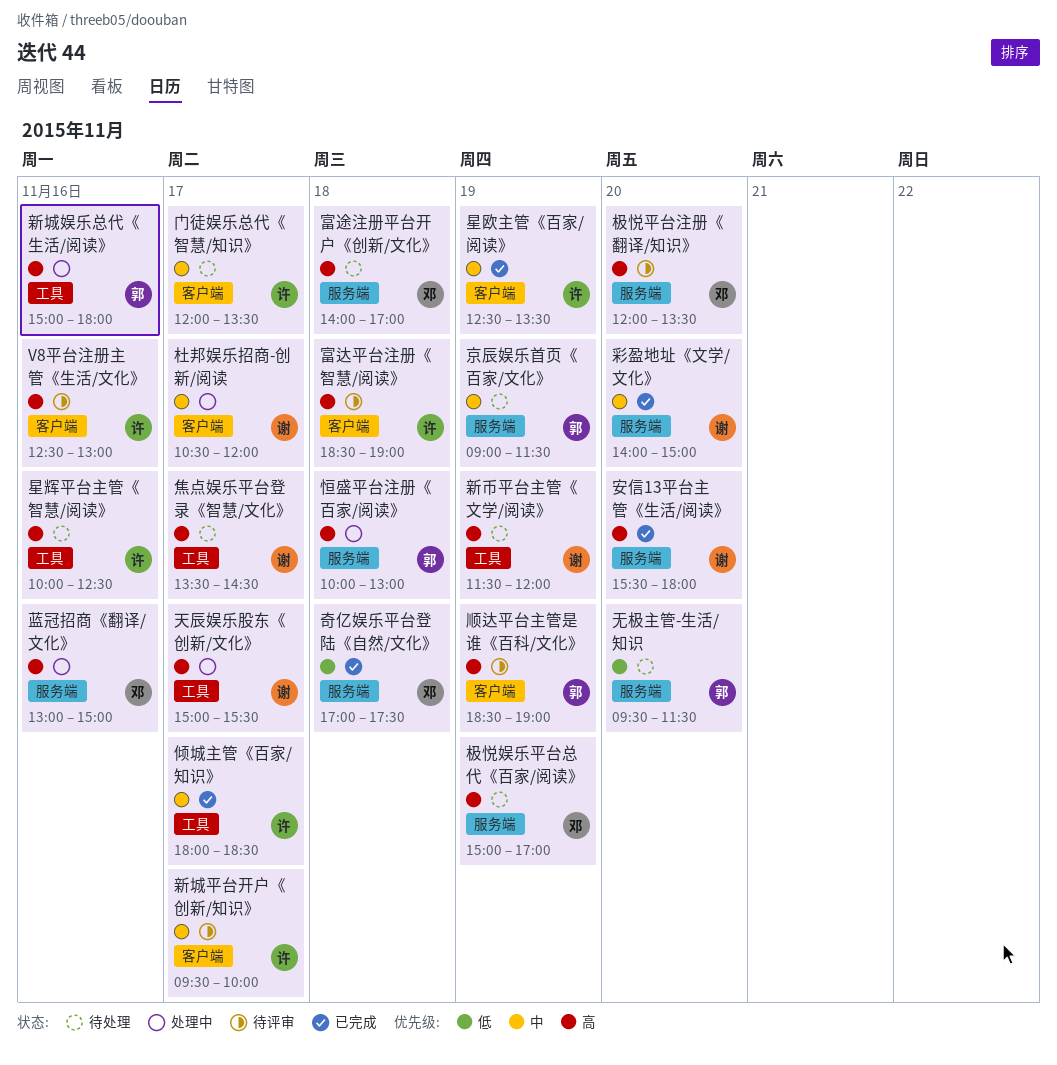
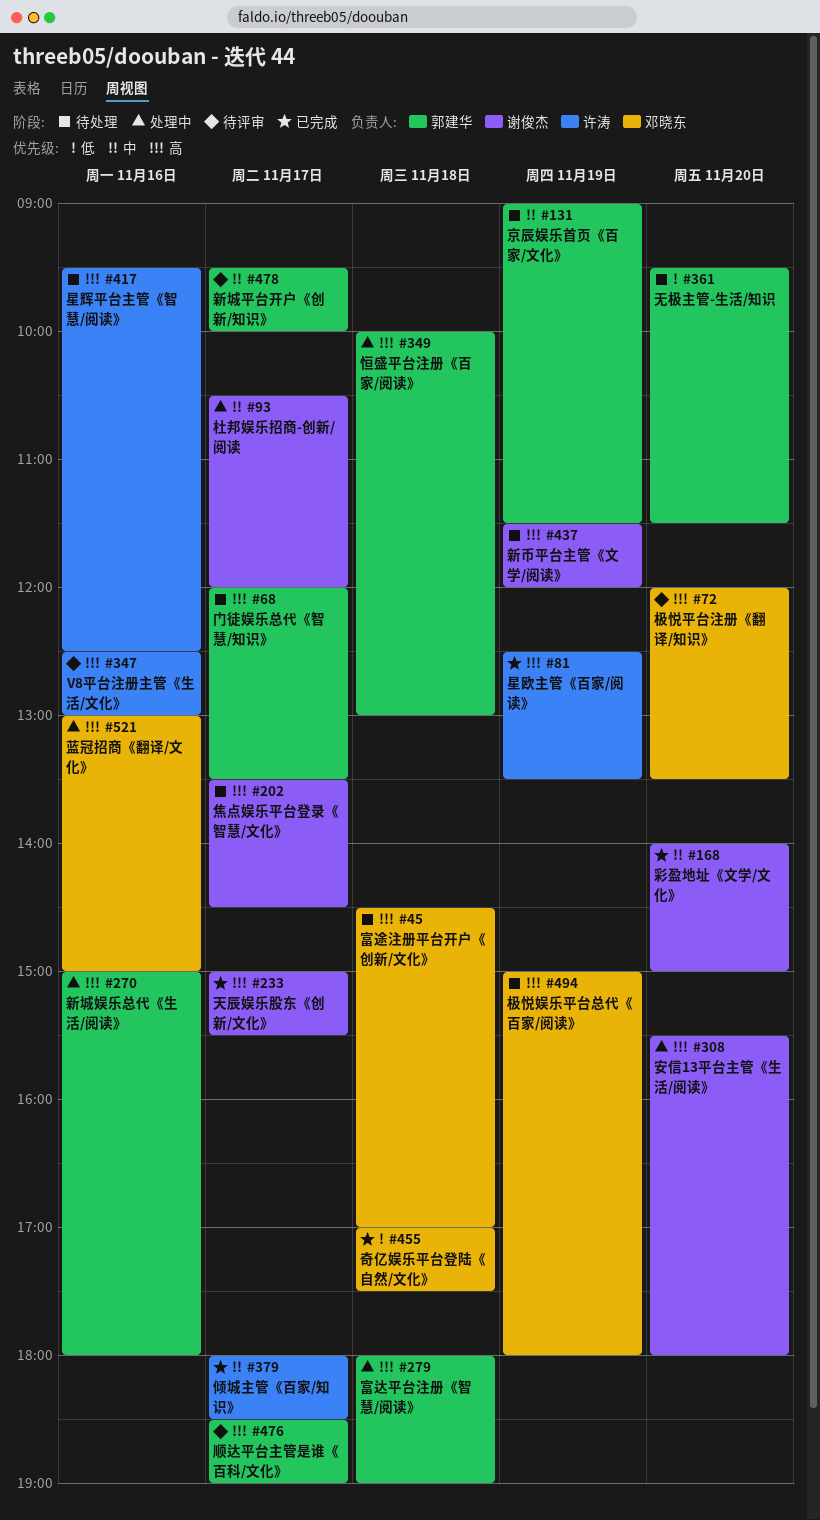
天辰娱乐股东《创新/文化》, status: 处理中 -> 已完成
安信13平台主管《生活/阅读》, status: 已完成 -> 处理中
富达平台注册《智慧/阅读》, status: 待评审 -> 处理中
富达平台注册《智慧/阅读》, owner: 许涛 -> 郭建华
富达平台注册《智慧/阅读》, begins: 18:30 -> 18:00
富途注册平台开户《创新/文化》, begins: 14:00 -> 14:30
新城平台开户《创新/知识》, owner: 许涛 -> 郭建华
星欧主管《百家/阅读》, priority: 中 -> 高
星辉平台主管《智慧/阅读》, begins: 10:00 -> 09:30
极悦娱乐平台总代《百家/阅读》, ends: 17:00 -> 18:00
门徒娱乐总代《智慧/知识》, owner: 许涛 -> 郭建华
门徒娱乐总代《智慧/知识》, priority: 中 -> 高
顺达平台主管是谁《百科/文化》, day: Nov 19 -> Nov 17

